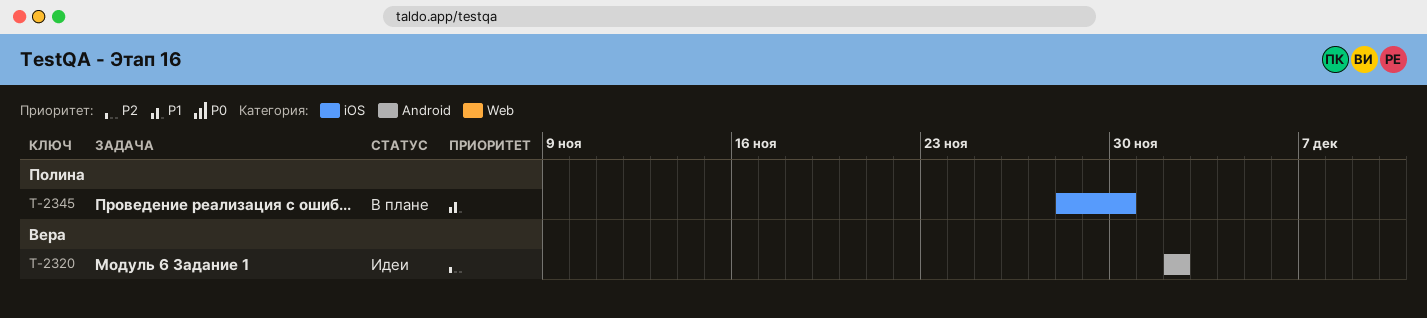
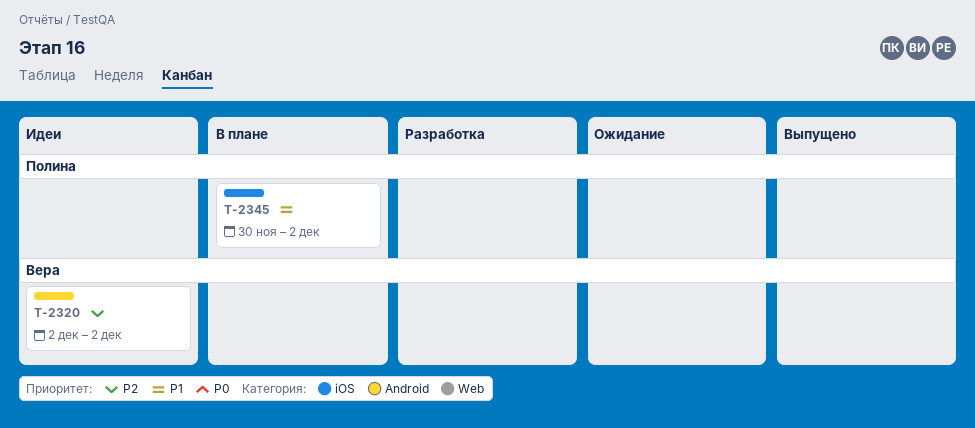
T-2345, start: Nov 28 -> Nov 30
T-2345, due: Nov 30 -> Dec 2

